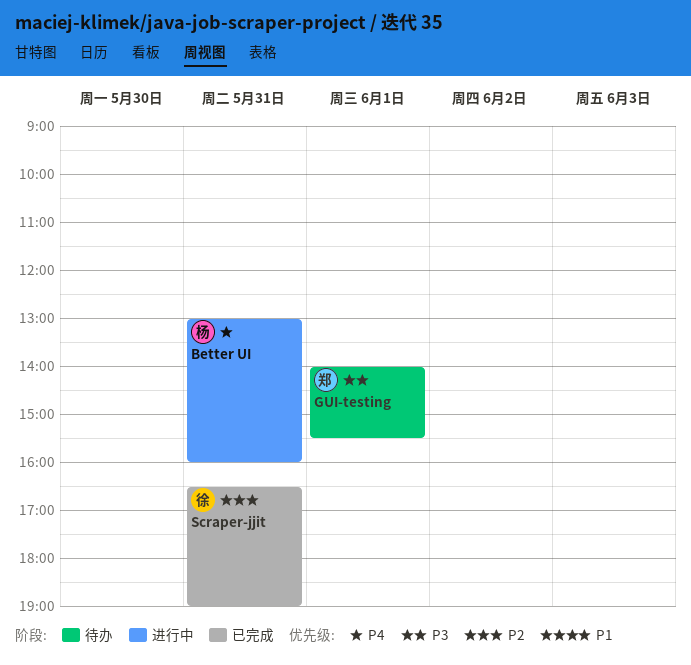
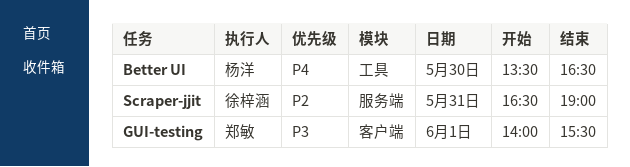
Better UI, day: May 31 -> May 30
Better UI, begins: 13:00 -> 13:30
Better UI, ends: 16:00 -> 16:30

